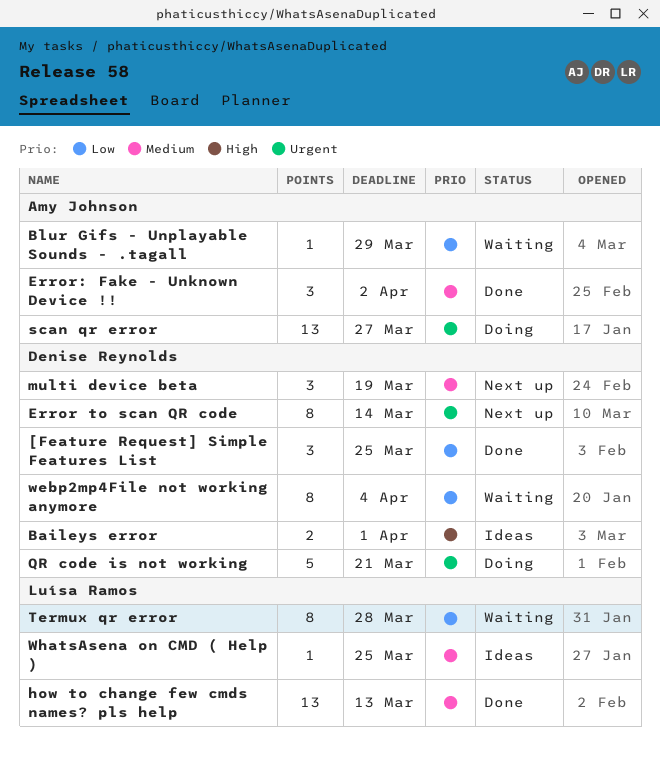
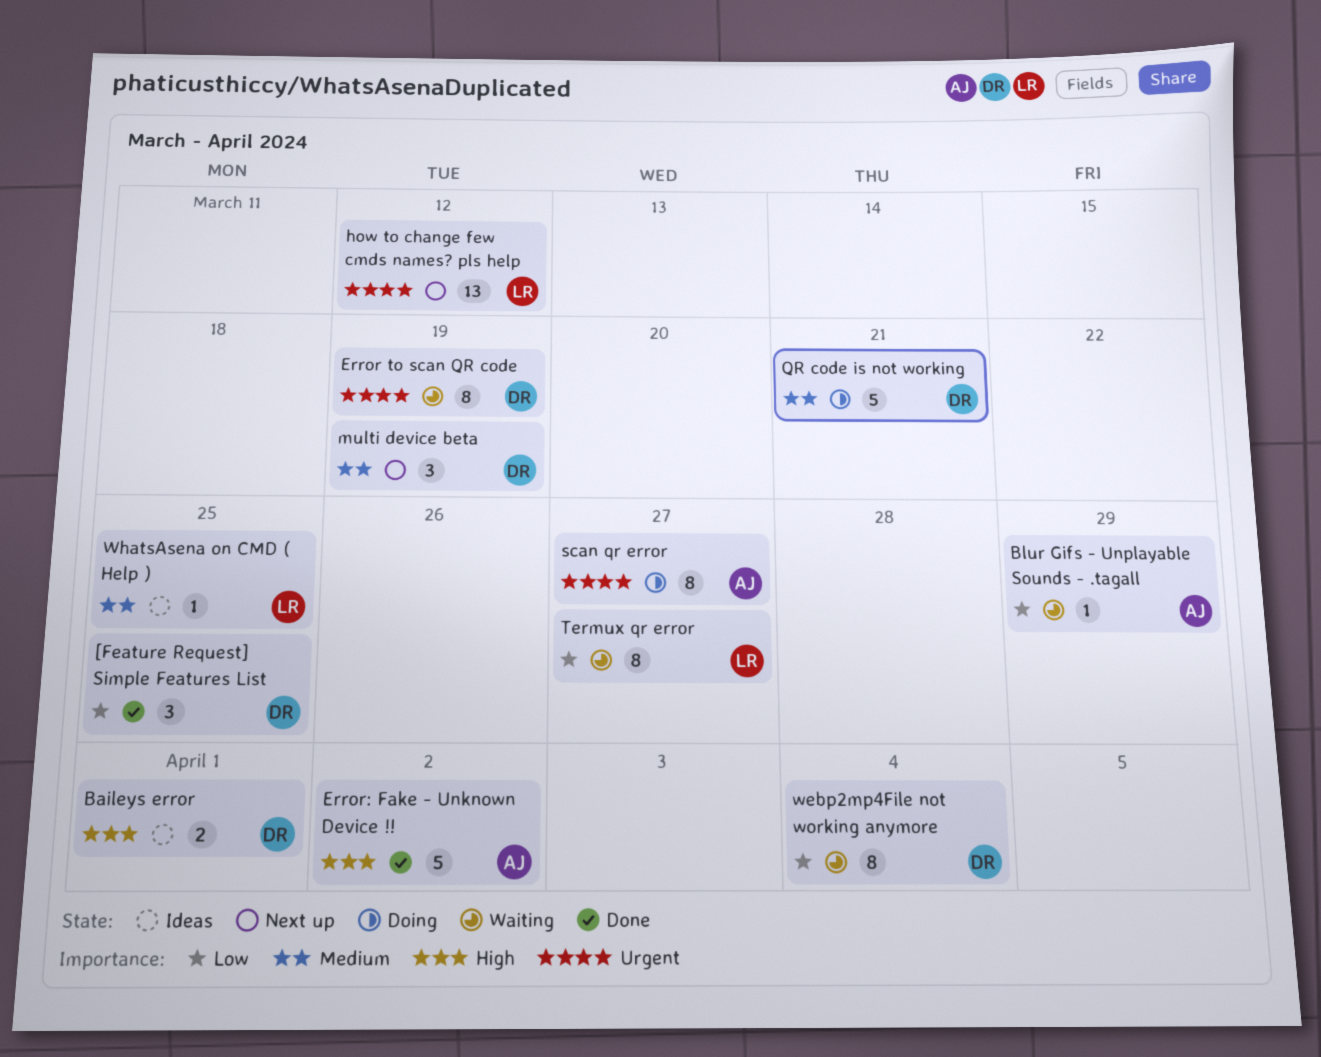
Error to scan QR code, status: Next up -> Waiting
Error to scan QR code, due: Mar 14 -> Mar 19
Error: Fake - Unknown Device !!, priority: Medium -> High
Error: Fake - Unknown Device !!, estimate: 3 -> 5
how to change few cmds names? pls help, status: Done -> Next up
how to change few cmds names? pls help, priority: Medium -> Urgent
how to change few cmds names? pls help, due: Mar 13 -> Mar 12
QR code is not working, priority: Urgent -> Medium
scan qr error, estimate: 13 -> 8
Termux qr error, due: Mar 28 -> Mar 27

